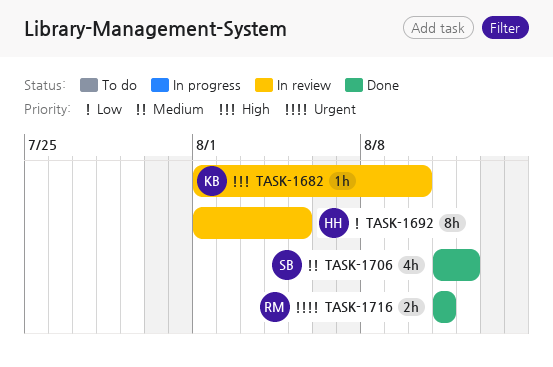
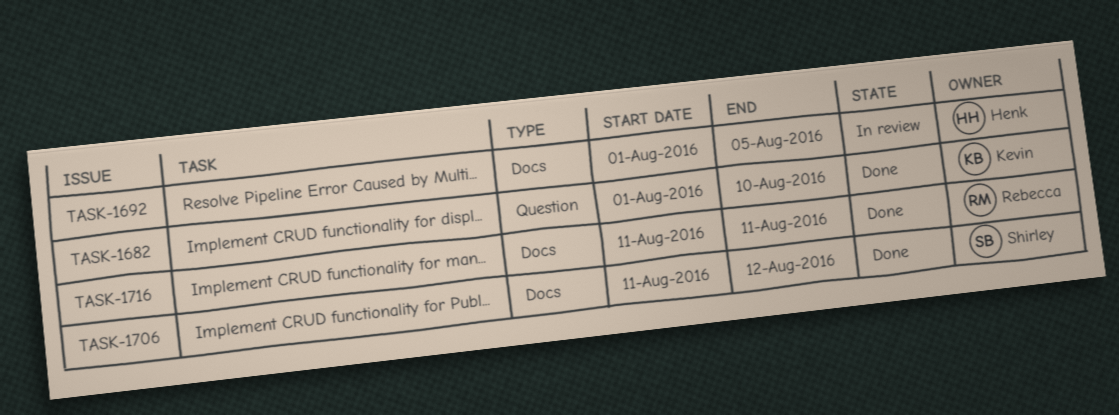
TASK-1682, status: In review -> Done

